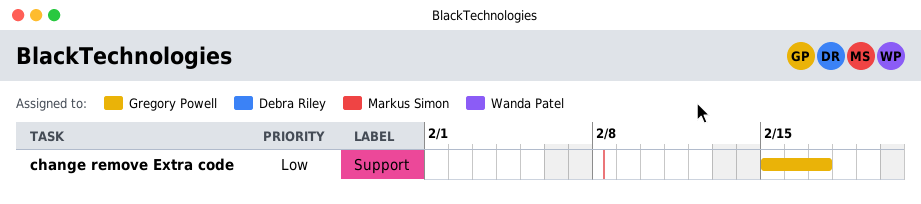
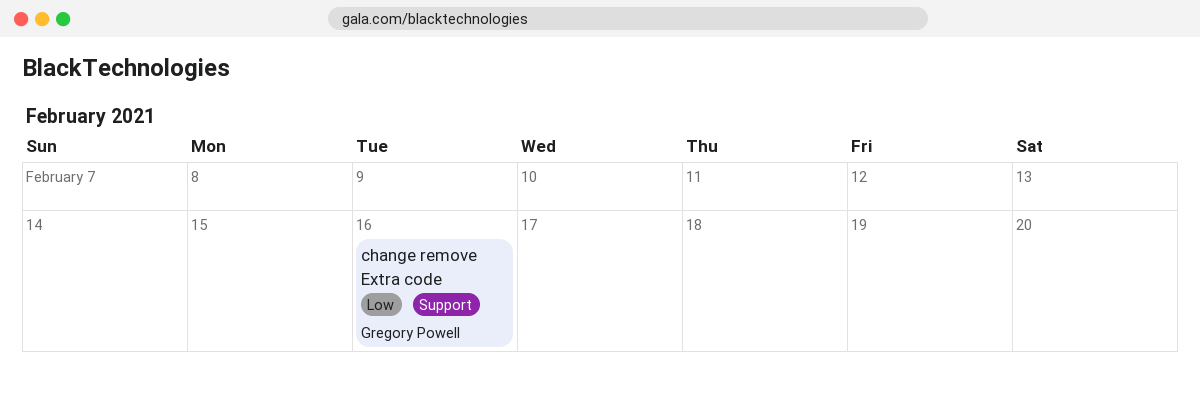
change remove Extra code, due: Feb 17 -> Feb 16

